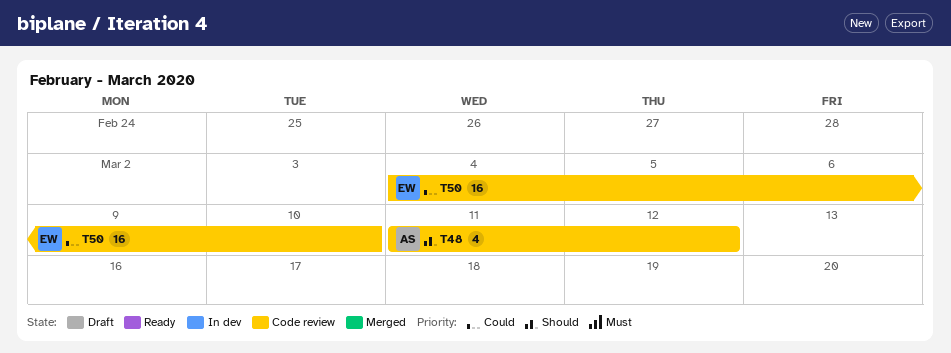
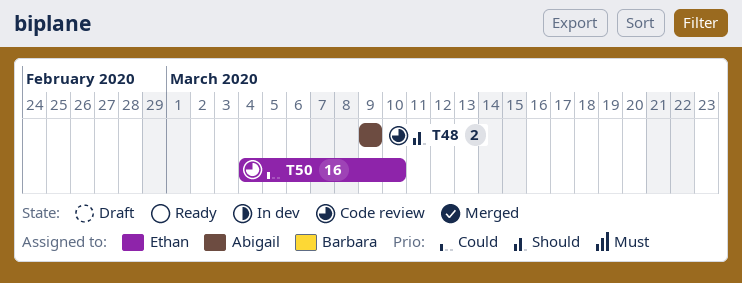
T48, estimate: 4 -> 2
T48, start: Mar 11 -> Mar 9
T48, due: Mar 12 -> Mar 9

